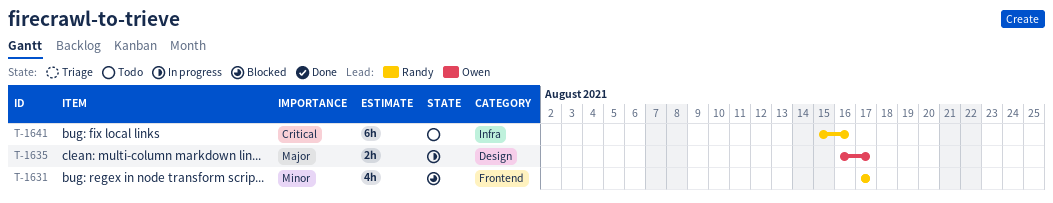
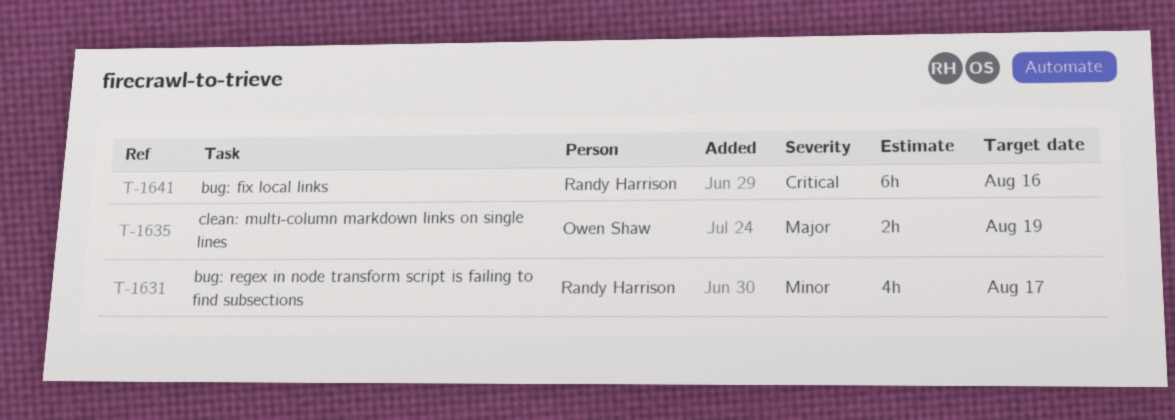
T-1635, due: Aug 17 -> Aug 19

